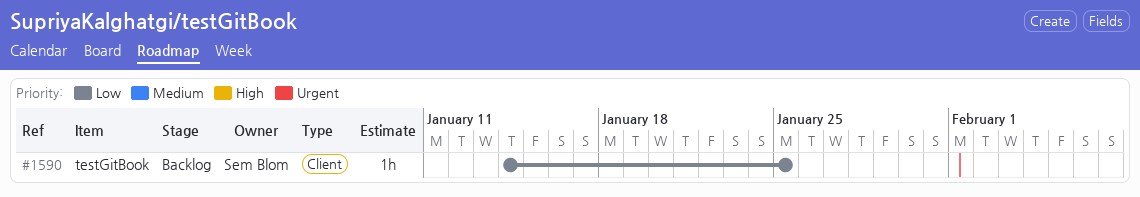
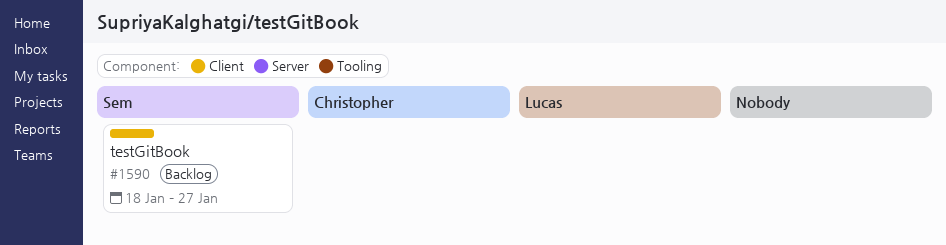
#1590, start: Jan 14 -> Jan 18
#1590, due: Jan 25 -> Jan 27

